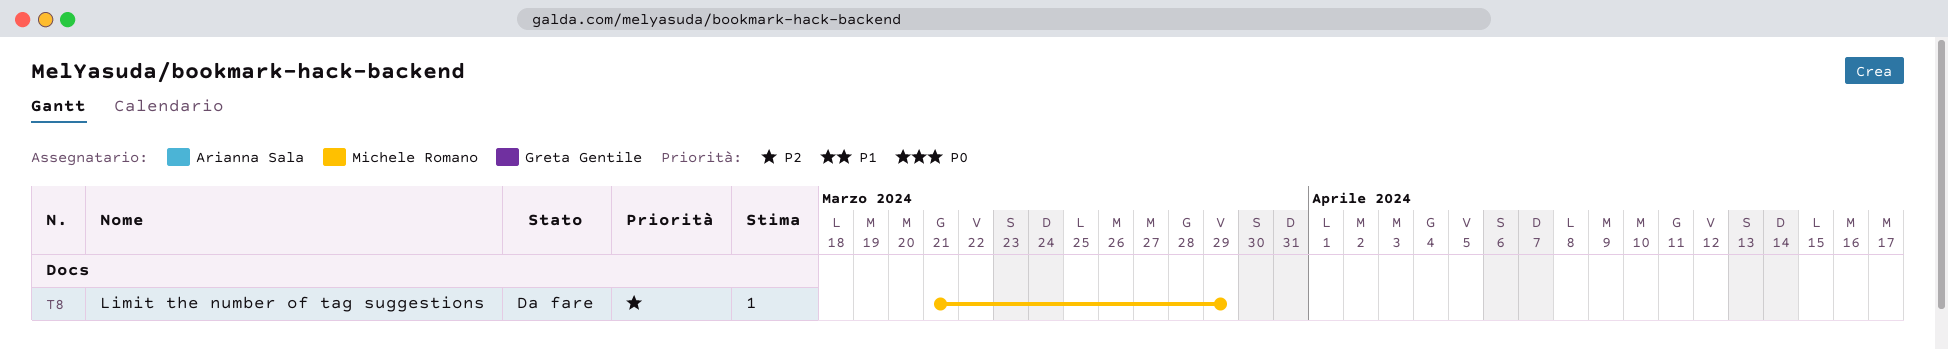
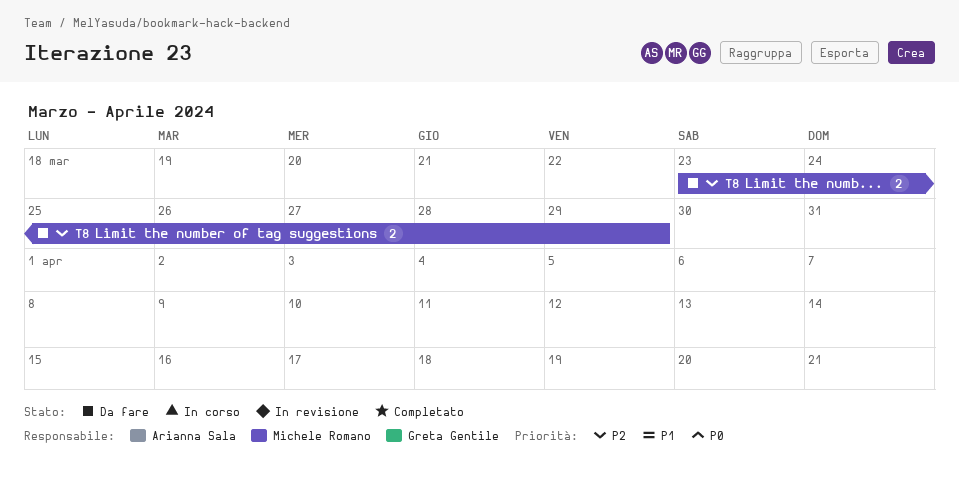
T8, estimate: 1 -> 2
T8, start: Mar 21 -> Mar 23

